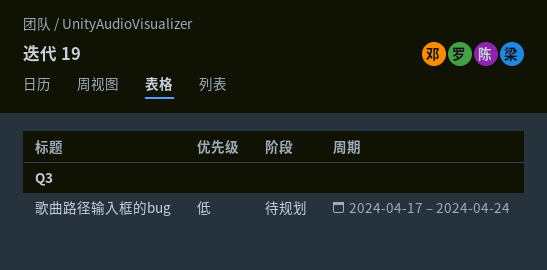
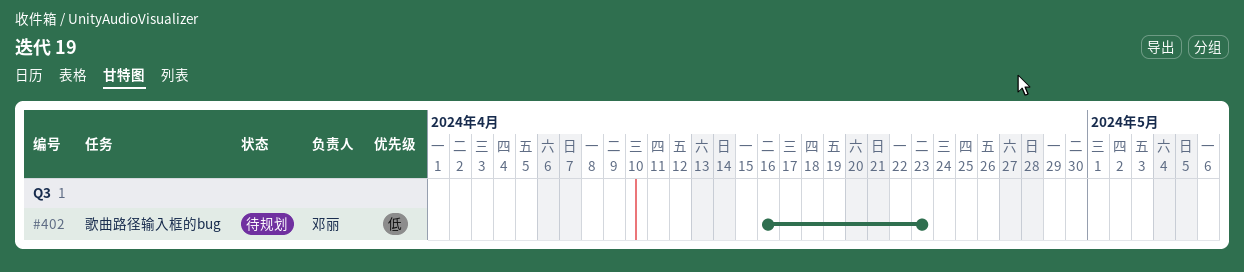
歌曲路径输入框的bug, start: Apr 17 -> Apr 16
歌曲路径输入框的bug, due: Apr 24 -> Apr 23

